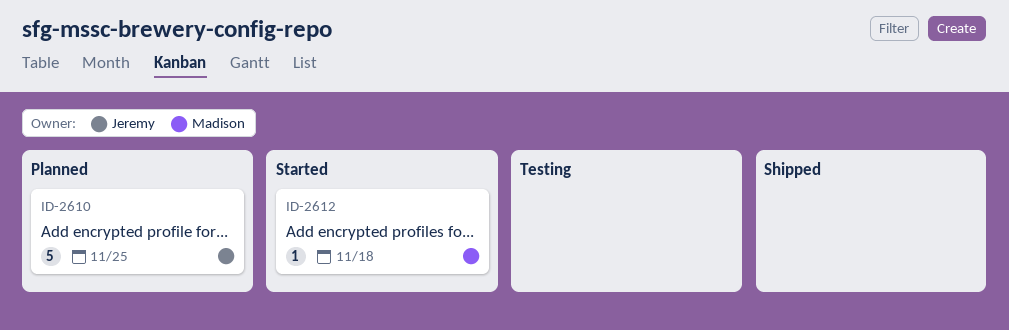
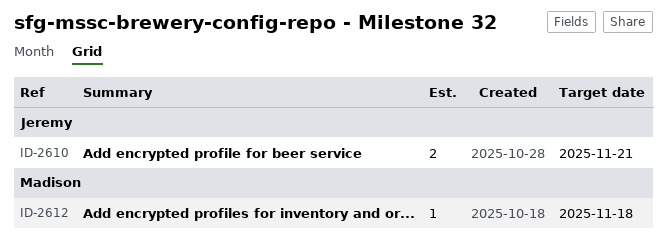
ID-2610, estimate: 5 -> 2
ID-2610, due: Nov 25 -> Nov 21

